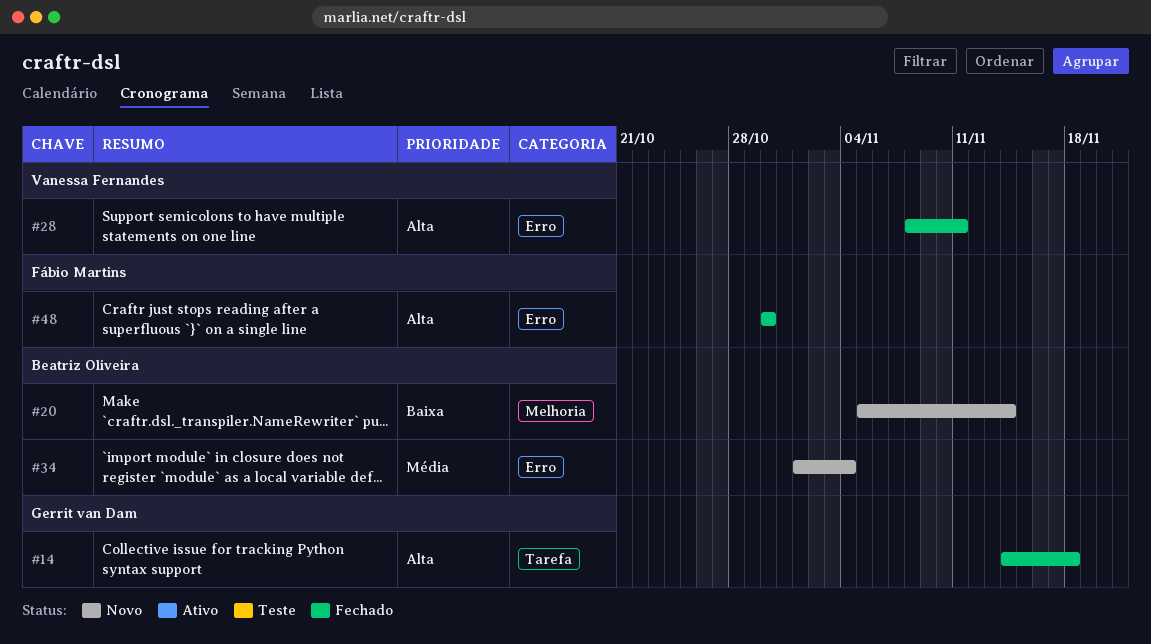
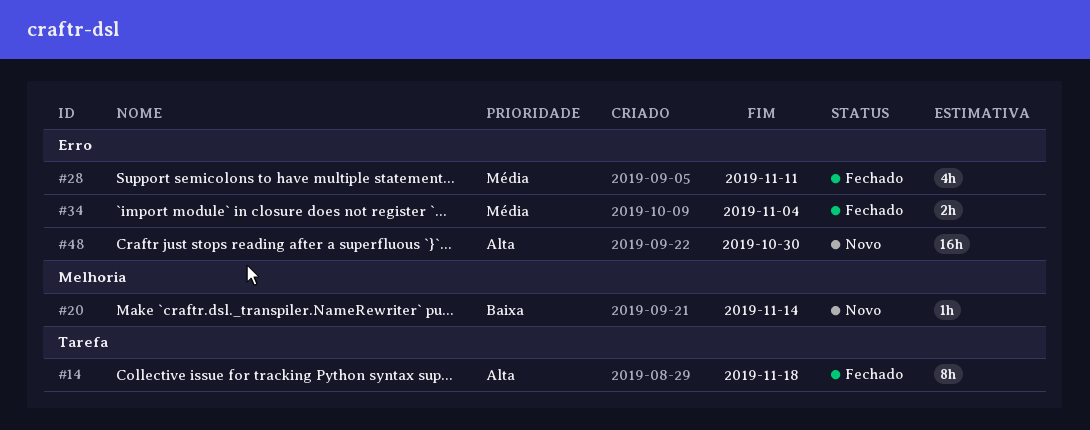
#28, priority: Alta -> Média
#34, status: Novo -> Fechado
#48, status: Fechado -> Novo

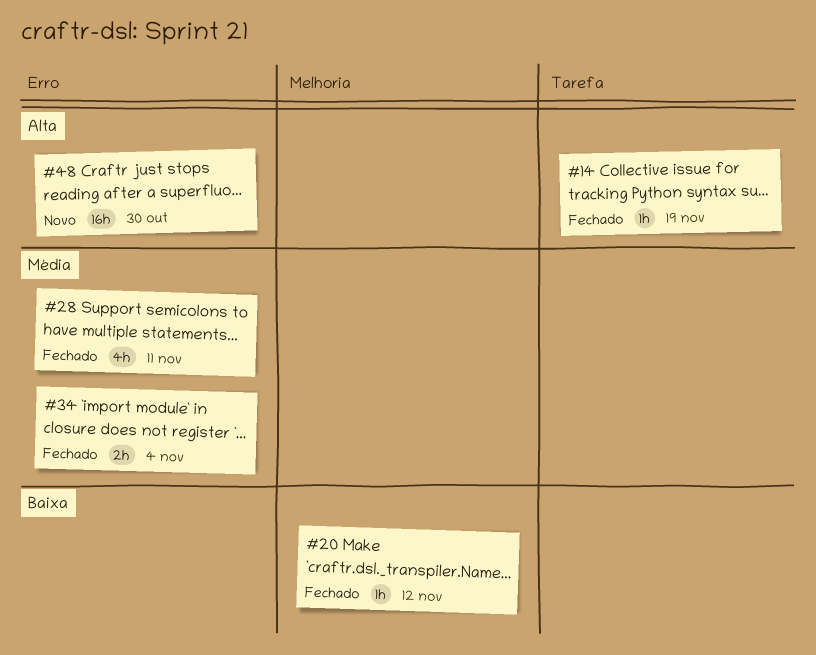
#14, estimate: 8h -> 1h
#14, due: Nov 18 -> Nov 19
#20, status: Novo -> Fechado
#20, due: Nov 14 -> Nov 12

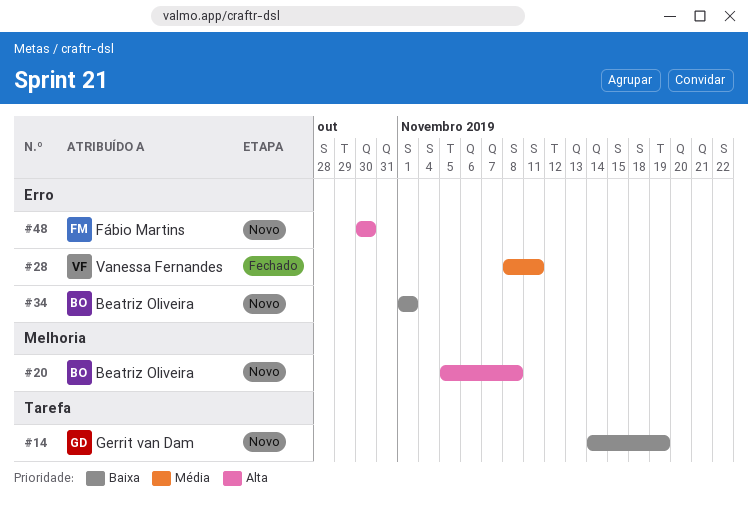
#14, status: Fechado -> Novo
#14, priority: Alta -> Baixa
#20, status: Fechado -> Novo
#20, priority: Baixa -> Alta
#20, due: Nov 12 -> Nov 8
#34, status: Fechado -> Novo
#34, priority: Média -> Baixa
#34, due: Nov 4 -> Nov 1

